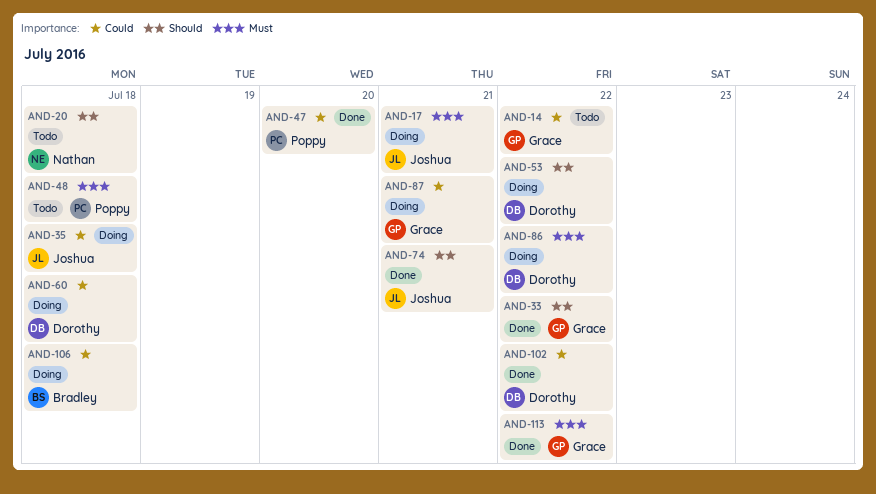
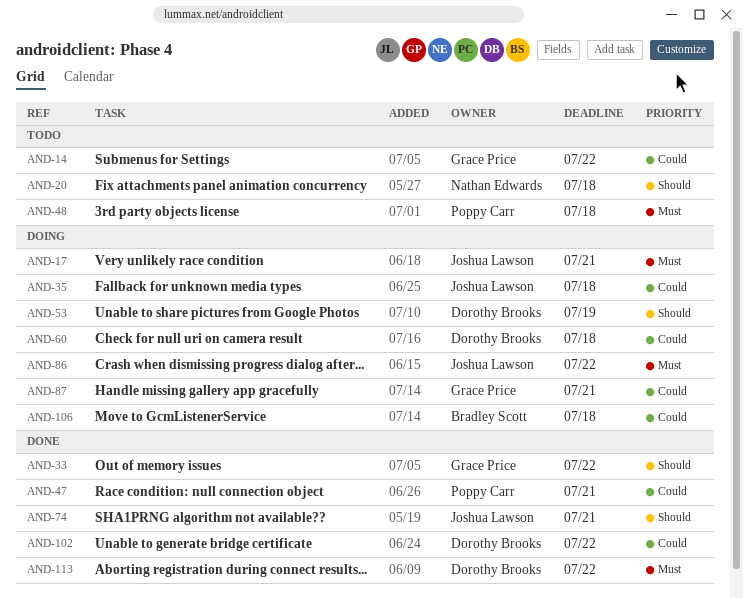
AND-47, due: Jul 20 -> Jul 21
AND-53, due: Jul 22 -> Jul 19
AND-86, owner: Dorothy Brooks -> Joshua Lawson
AND-113, owner: Grace Price -> Dorothy Brooks

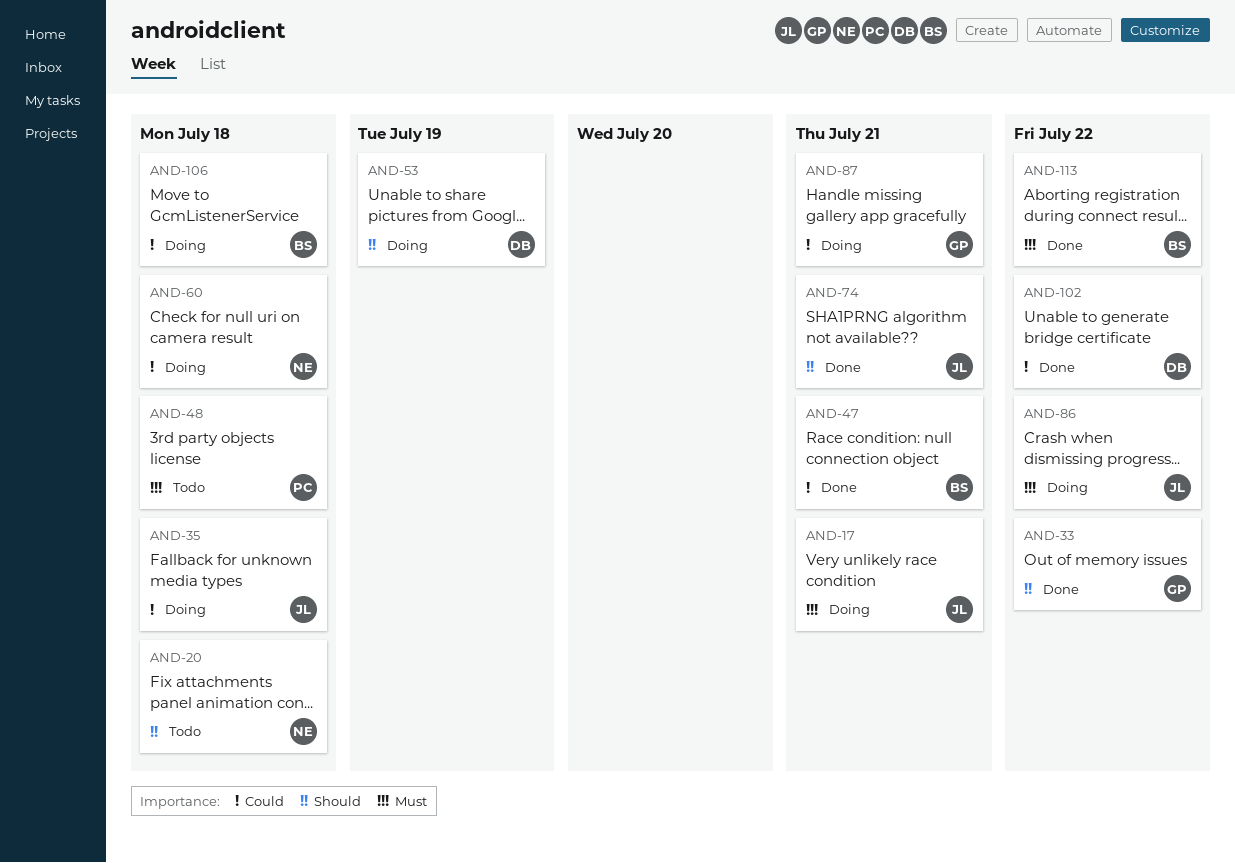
AND-14: present -> none
AND-47, owner: Poppy Carr -> Bradley Scott
AND-60, owner: Dorothy Brooks -> Nathan Edwards
AND-113, owner: Dorothy Brooks -> Bradley Scott

